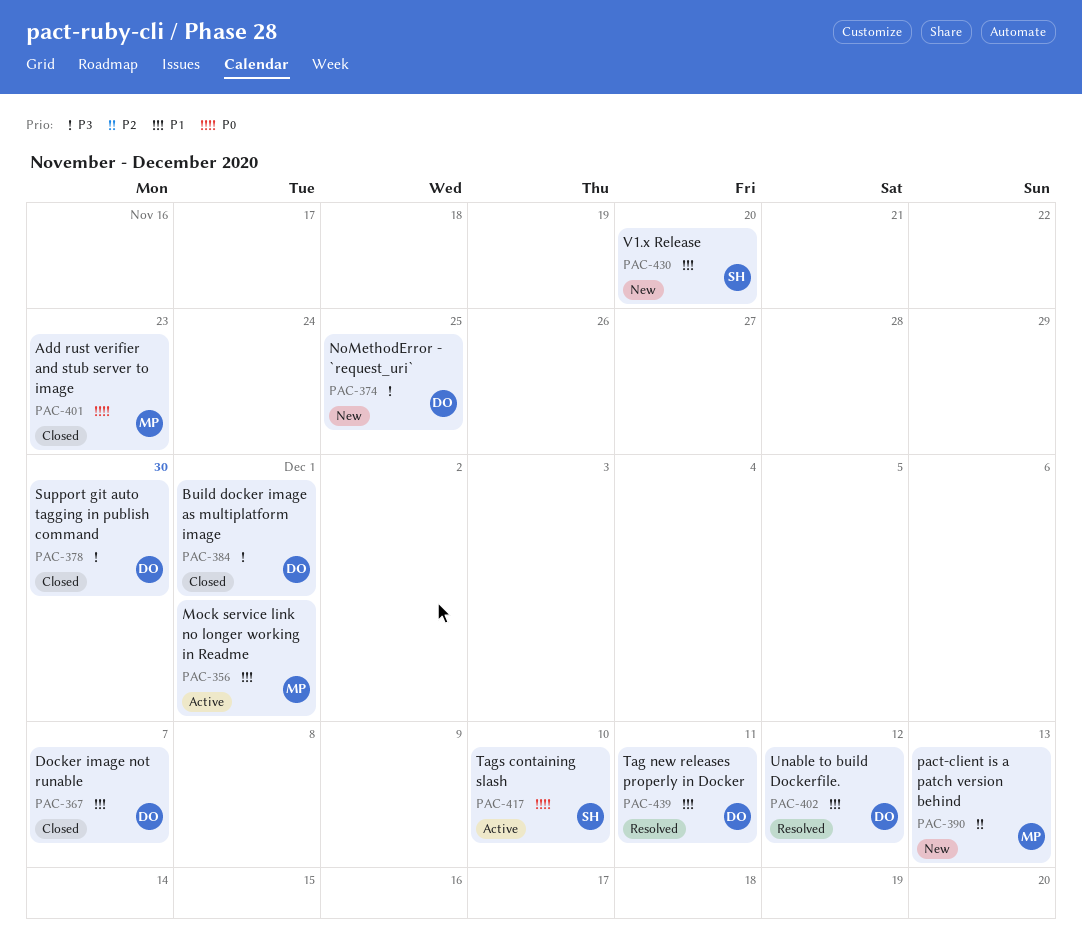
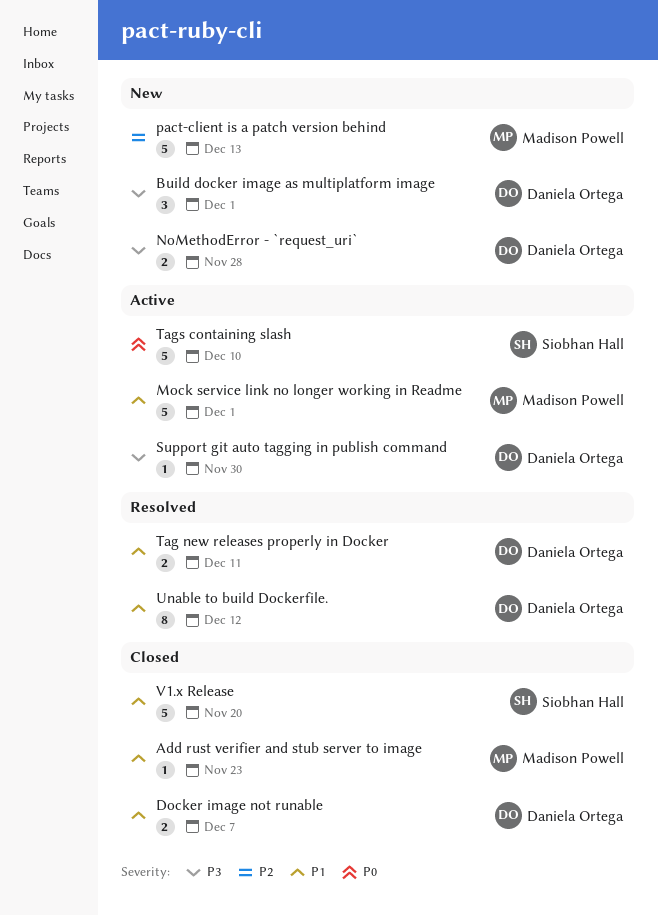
Add rust verifier and stub server to image, priority: P0 -> P1
Build docker image as multiplatform image, status: Closed -> New
NoMethodError - `request_uri`, due: Nov 25 -> Nov 28
Support git auto tagging in publish command, status: Closed -> Active
V1.x Release, status: New -> Closed

